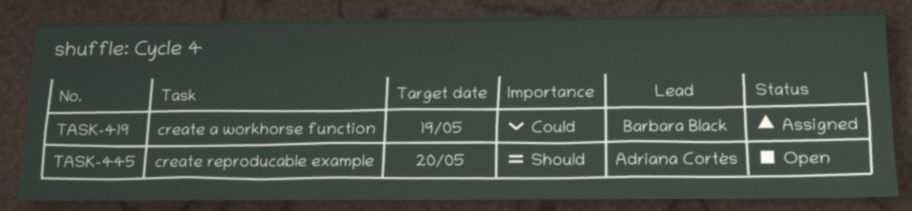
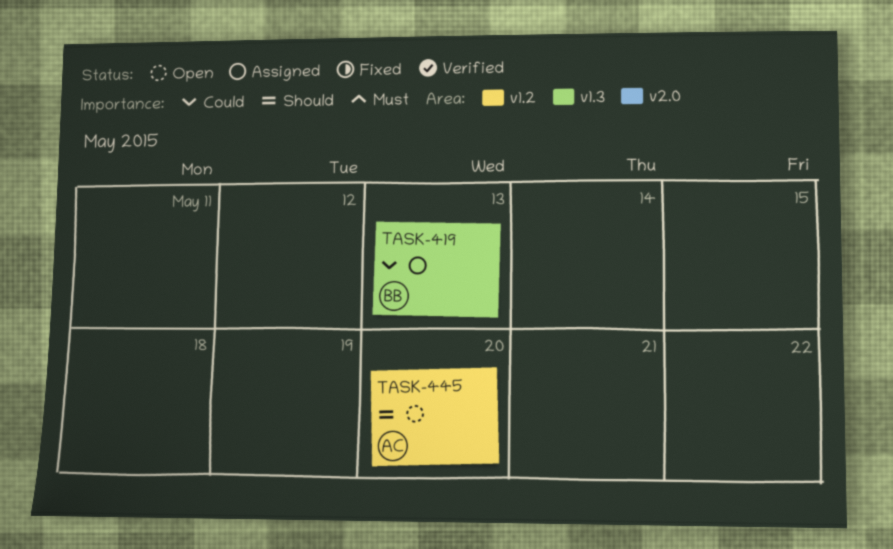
TASK-419, due: May 19 -> May 13

